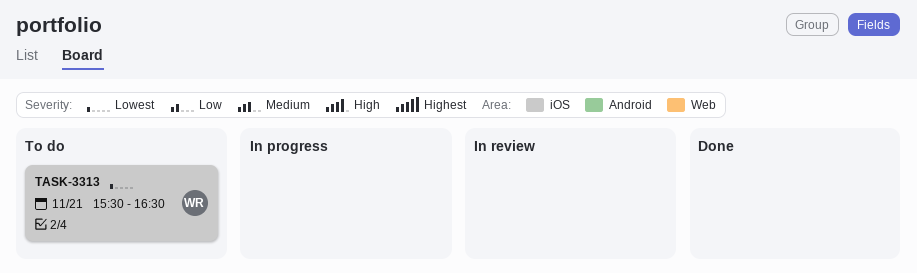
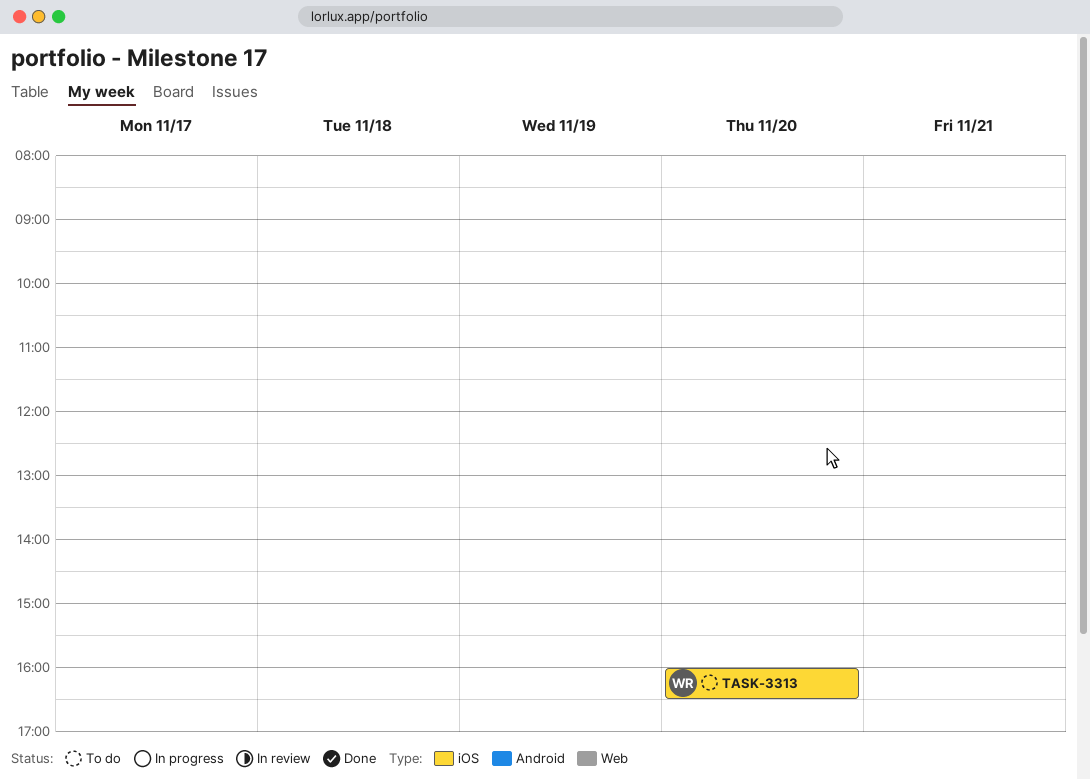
TASK-3313, day: Nov 21 -> Nov 20
TASK-3313, begins: 15:30 -> 16:00

